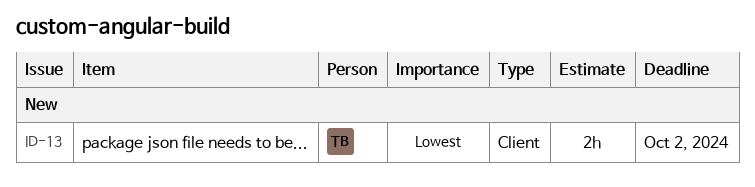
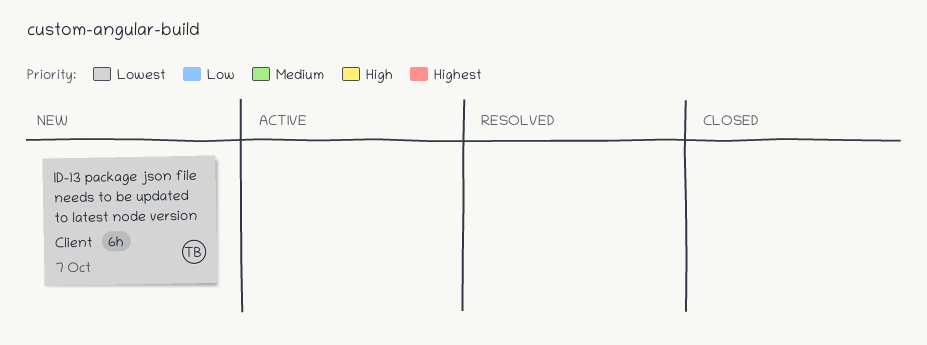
ID-13, estimate: 2h -> 6h
ID-13, due: Oct 2 -> Oct 7

